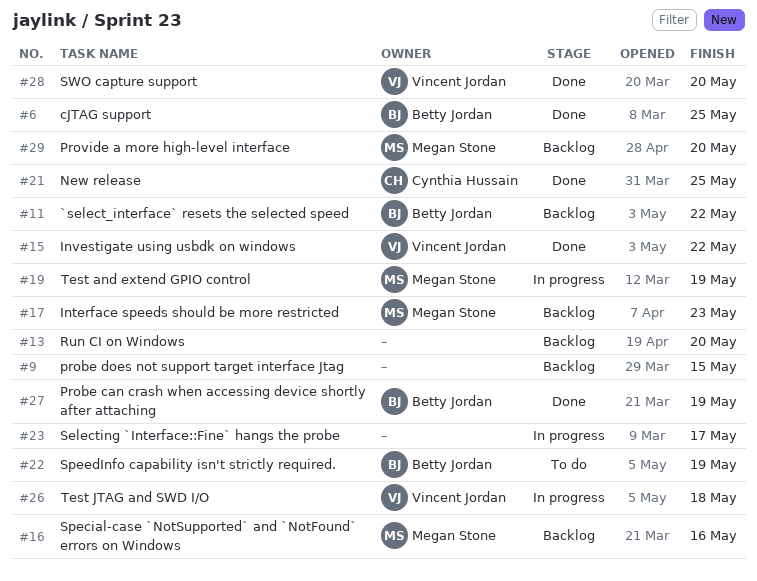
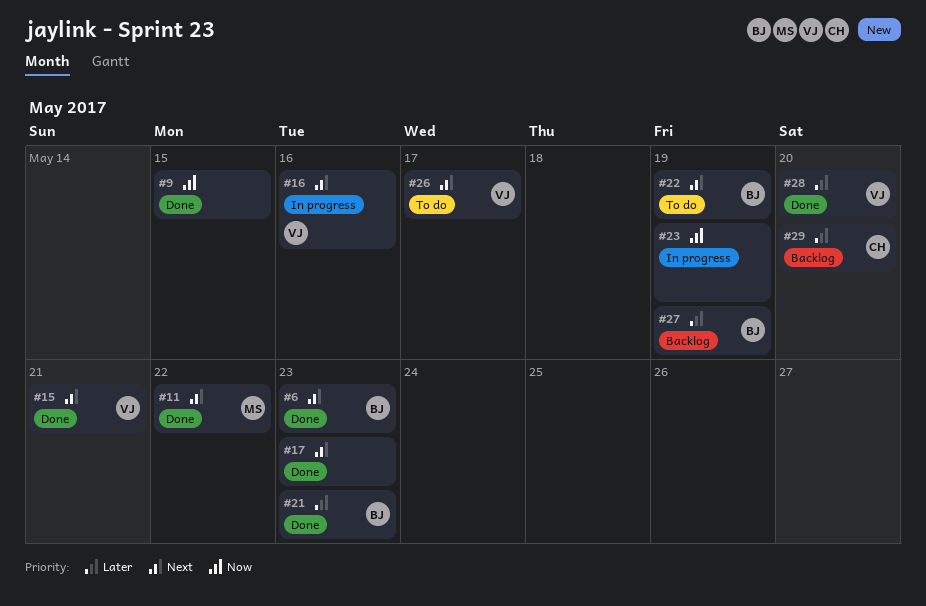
#6, due: May 25 -> May 23
#9, status: Backlog -> Done
#11, status: Backlog -> Done
#11, owner: Betty Jordan -> Megan Stone
#13: present -> none
#15, due: May 22 -> May 21
#16, status: Backlog -> In progress
#16, owner: Megan Stone -> Vincent Jordan
#17, status: Backlog -> Done
#17, owner: Megan Stone -> none
#19: present -> none
#21, owner: Cynthia Hussain -> Betty Jordan
#21, due: May 25 -> May 23
#23, due: May 17 -> May 19
#26, status: In progress -> To do
#26, due: May 18 -> May 17
#27, status: Done -> Backlog
#29, owner: Megan Stone -> Cynthia Hussain

